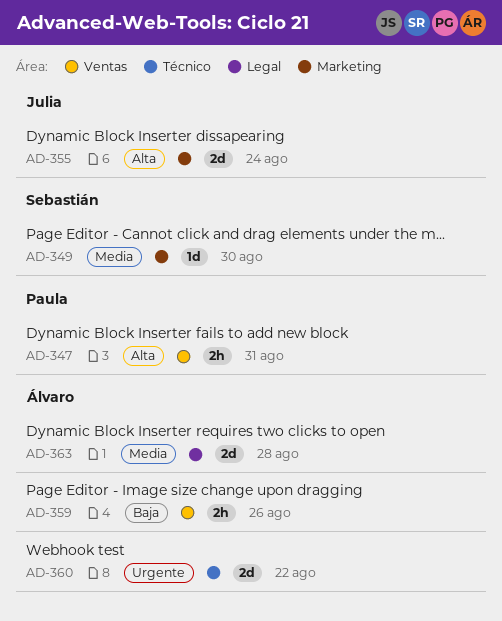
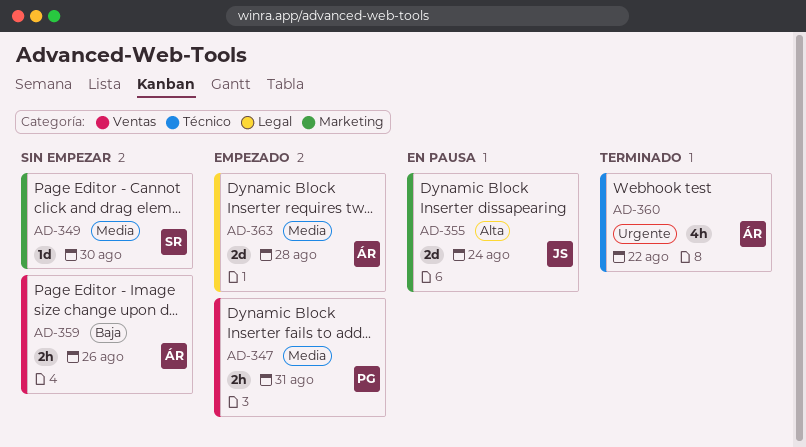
AD-347, priority: Alta -> Media
AD-360, estimate: 2d -> 4h

